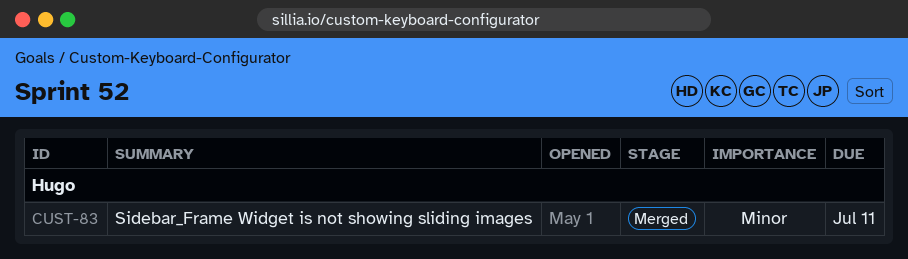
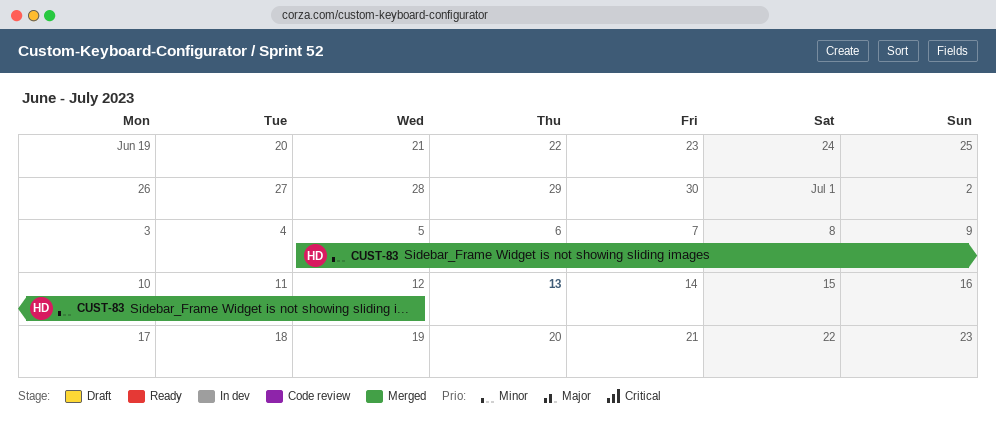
CUST-83, due: Jul 11 -> Jul 12

